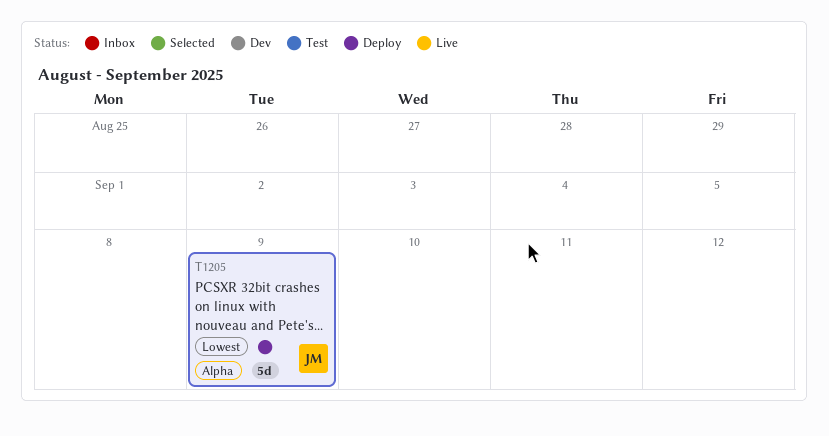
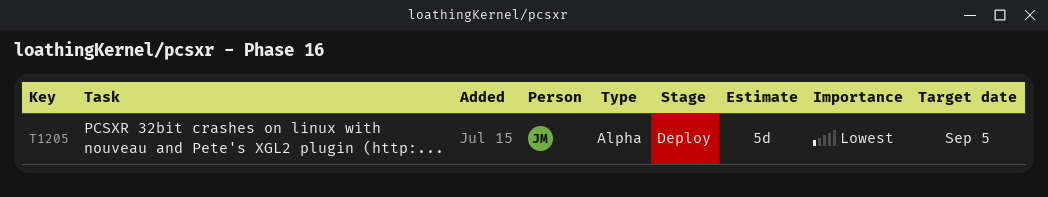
T1205, due: Sep 9 -> Sep 5

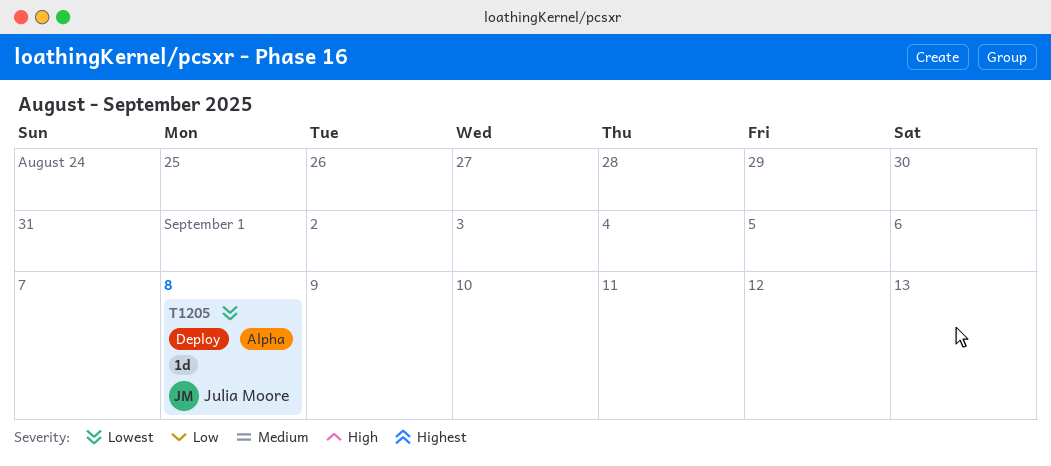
T1205, estimate: 5d -> 1d
T1205, due: Sep 5 -> Sep 8

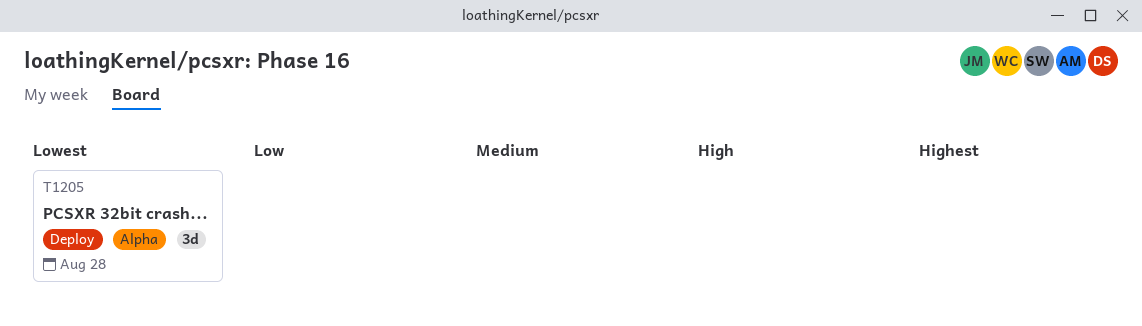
T1205, estimate: 1d -> 3d
T1205, due: Sep 8 -> Aug 28

